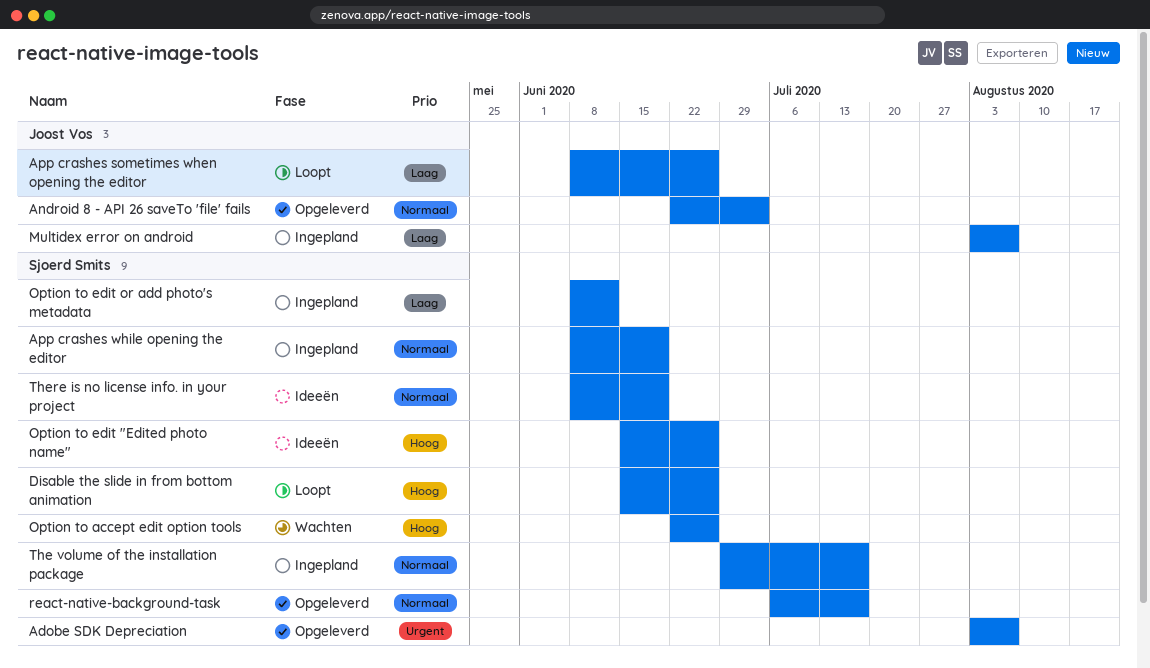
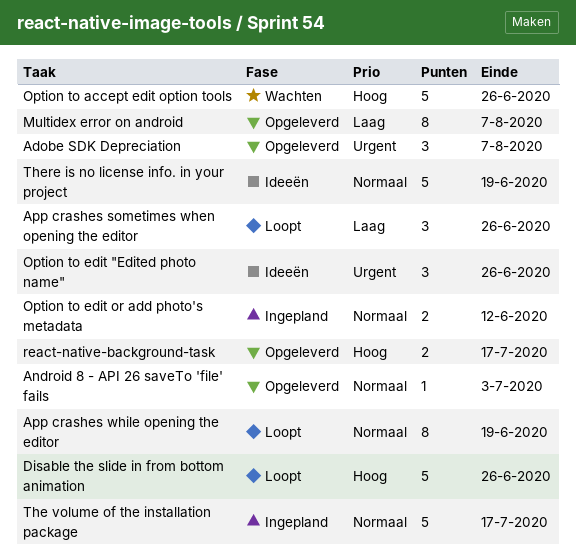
App crashes while opening the editor, status: Ingepland -> Loopt
Multidex error on android, status: Ingepland -> Opgeleverd
Option to edit "Edited photo name", priority: Hoog -> Urgent
Option to edit or add photo's metadata, priority: Laag -> Normaal
react-native-background-task, priority: Normaal -> Hoog

